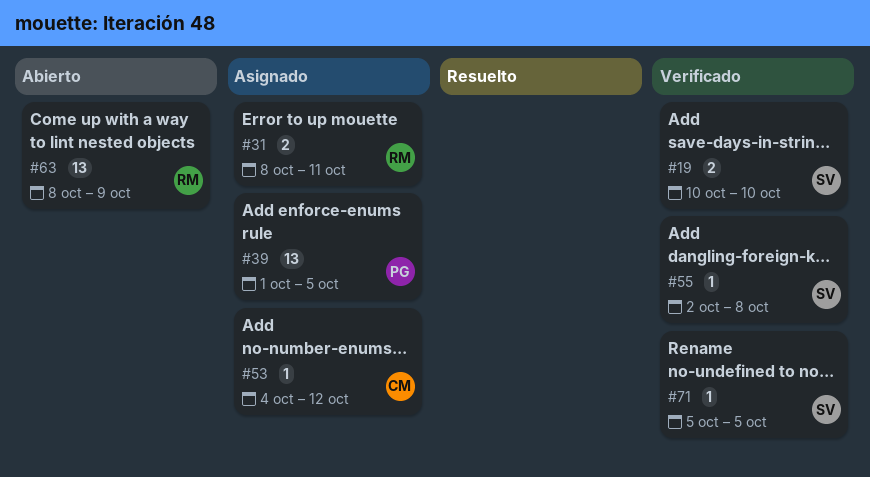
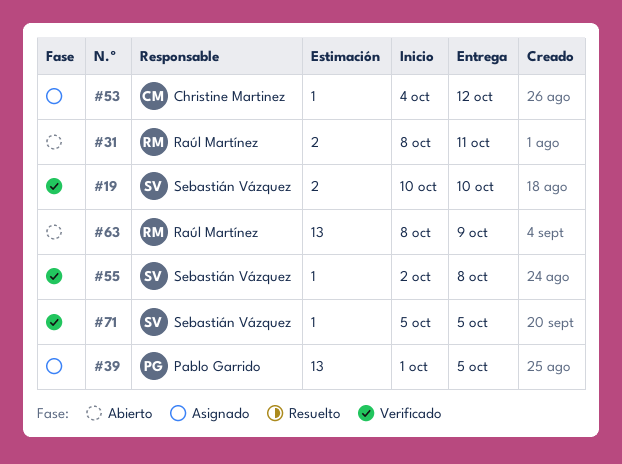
#31, status: Asignado -> Abierto

